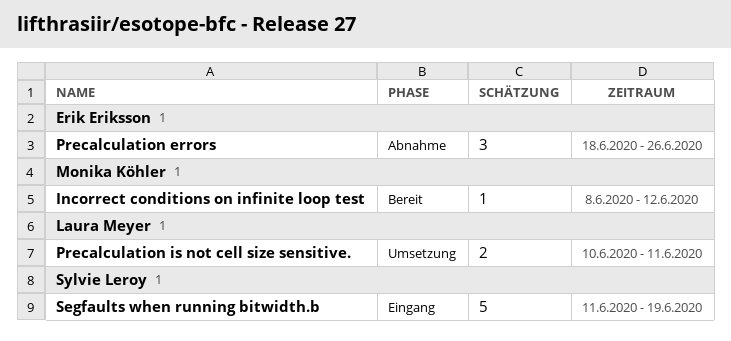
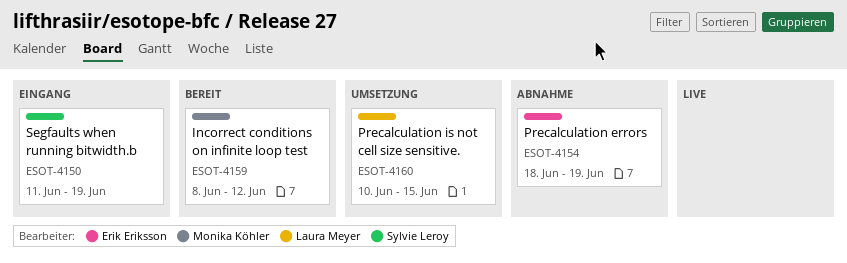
Precalculation errors, due: Jun 26 -> Jun 19
Precalculation is not cell size sensitive., due: Jun 11 -> Jun 15

